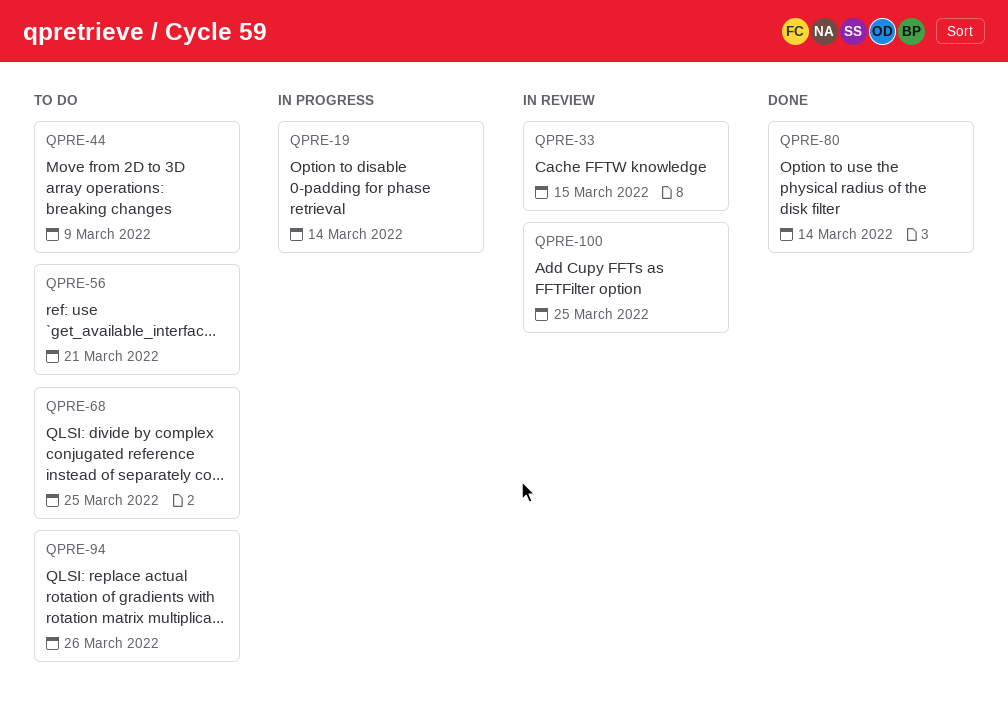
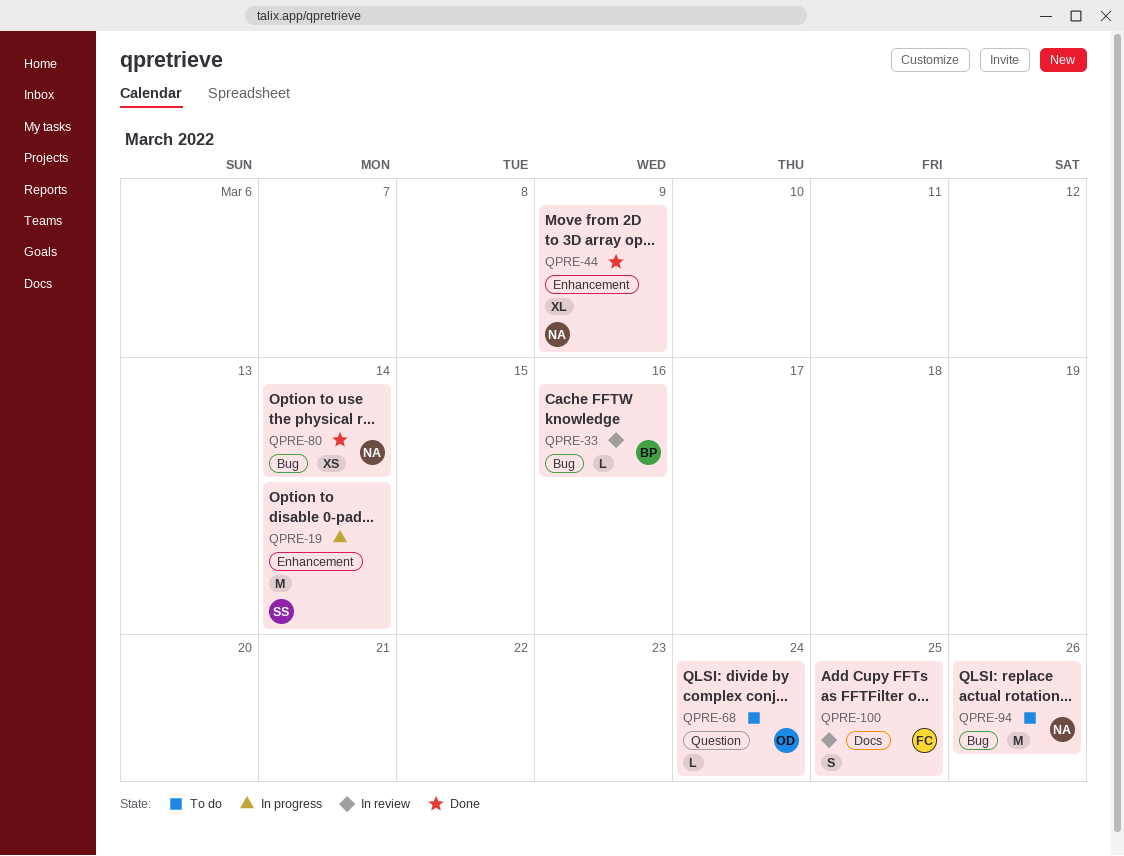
QPRE-33, due: Mar 15 -> Mar 16
QPRE-44, status: To do -> Done
QPRE-56: present -> none
QPRE-68, due: Mar 25 -> Mar 24

